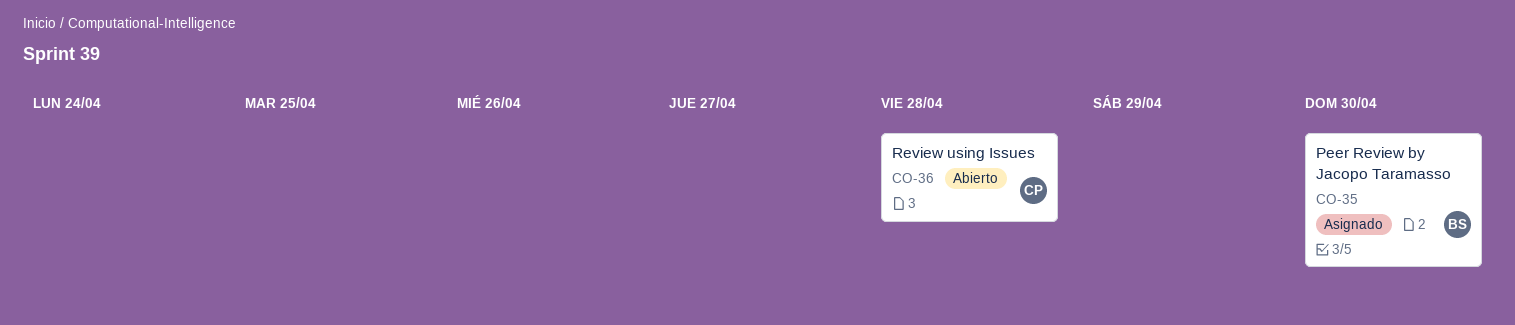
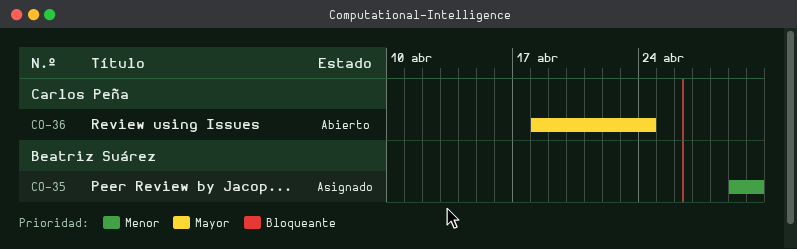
CO-36, due: Apr 28 -> Apr 24

